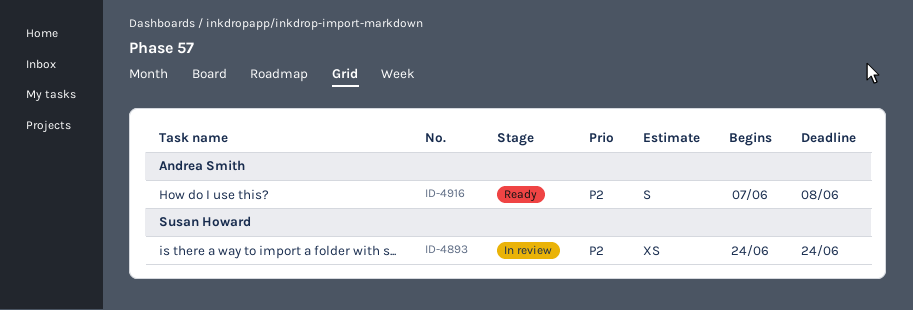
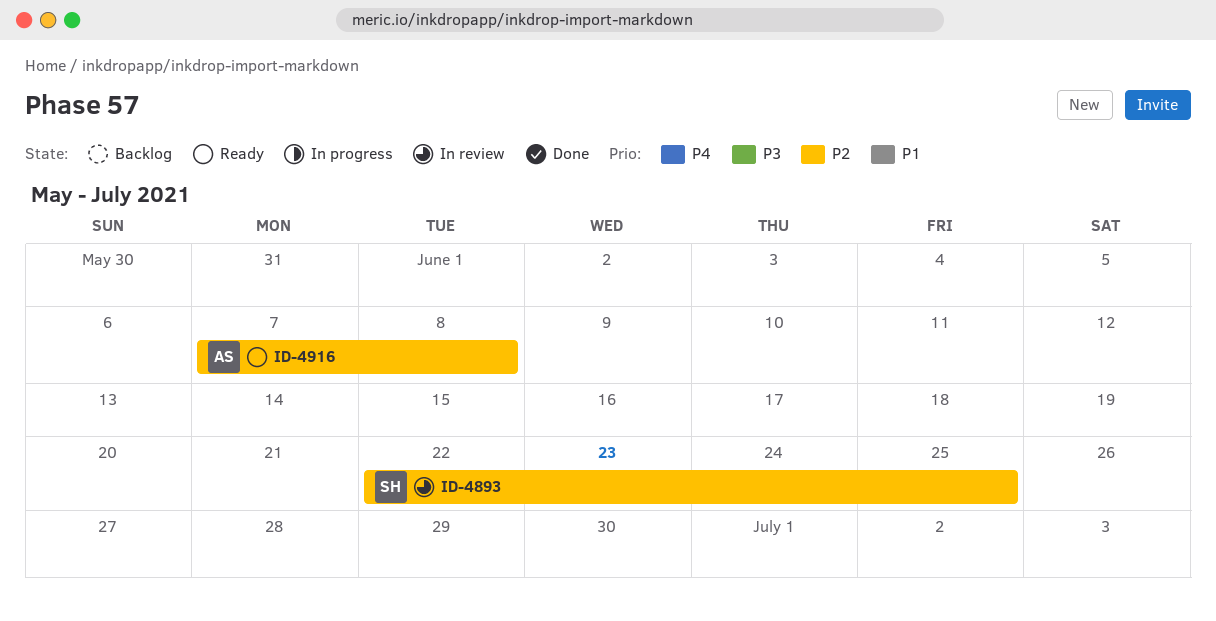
ID-4893, start: Jun 24 -> Jun 22
ID-4893, due: Jun 24 -> Jun 25

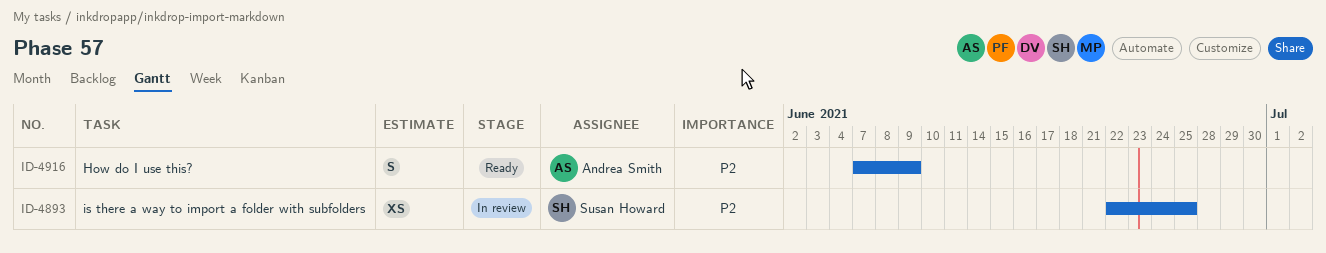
ID-4916, due: Jun 8 -> Jun 9

